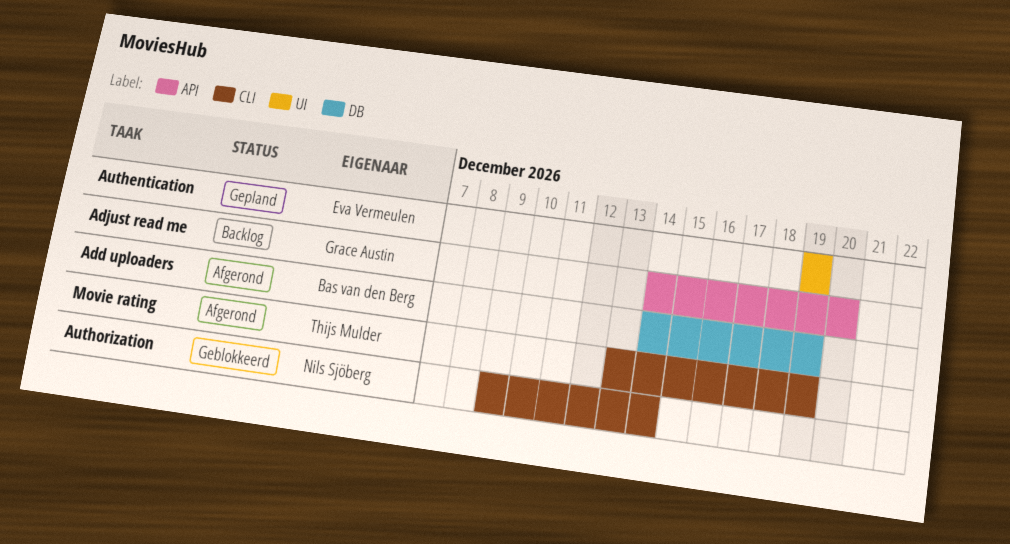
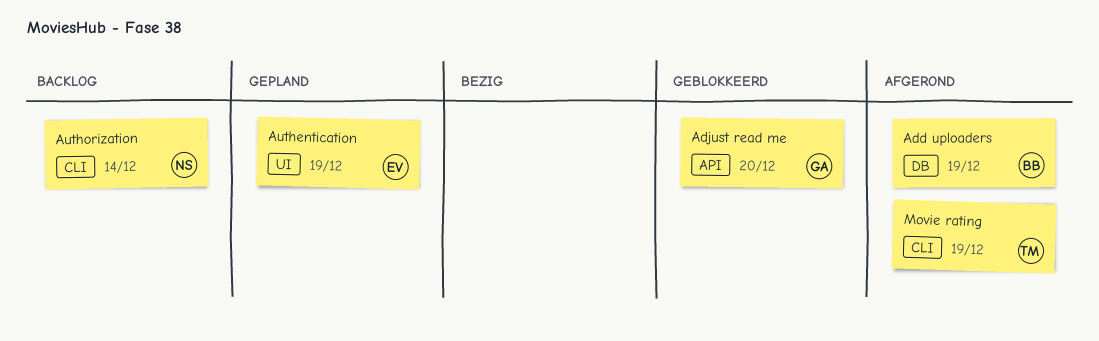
Adjust read me, status: Backlog -> Geblokkeerd
Authorization, status: Geblokkeerd -> Backlog

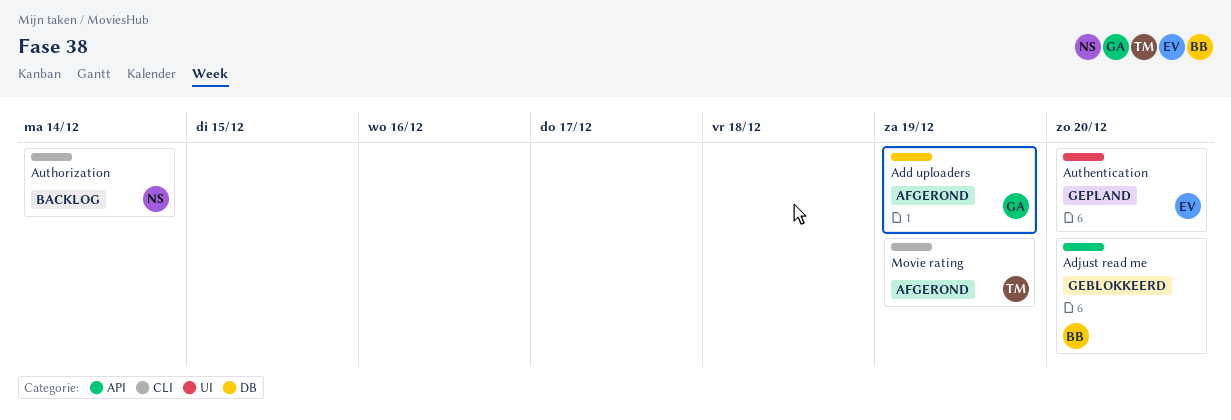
Add uploaders, owner: BB -> GA
Adjust read me, owner: GA -> BB
Authentication, due: Dec 19 -> Dec 20

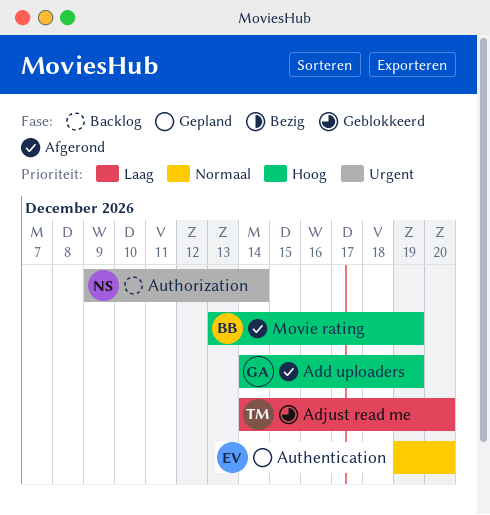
Adjust read me, owner: BB -> TM
Movie rating, owner: TM -> BB

